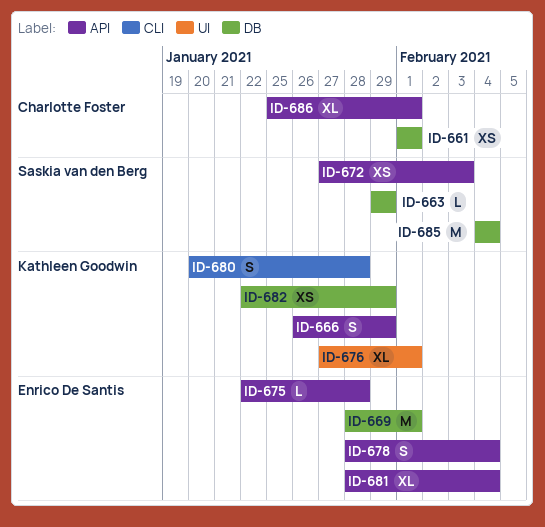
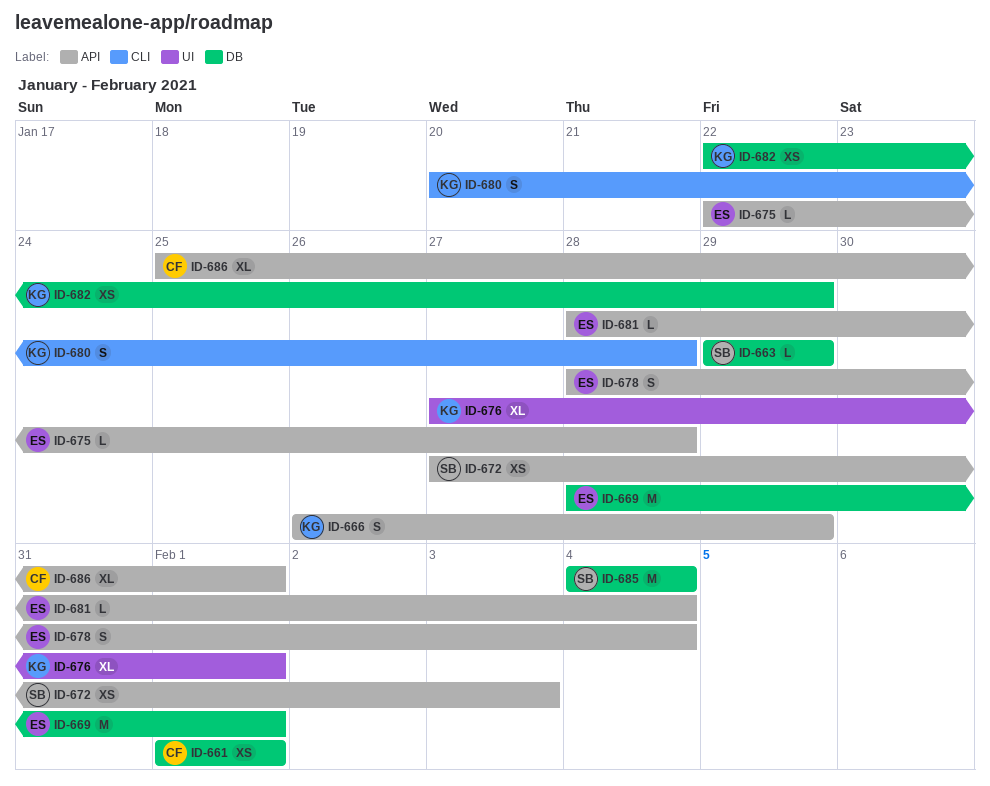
ID-681, estimate: XL -> L

